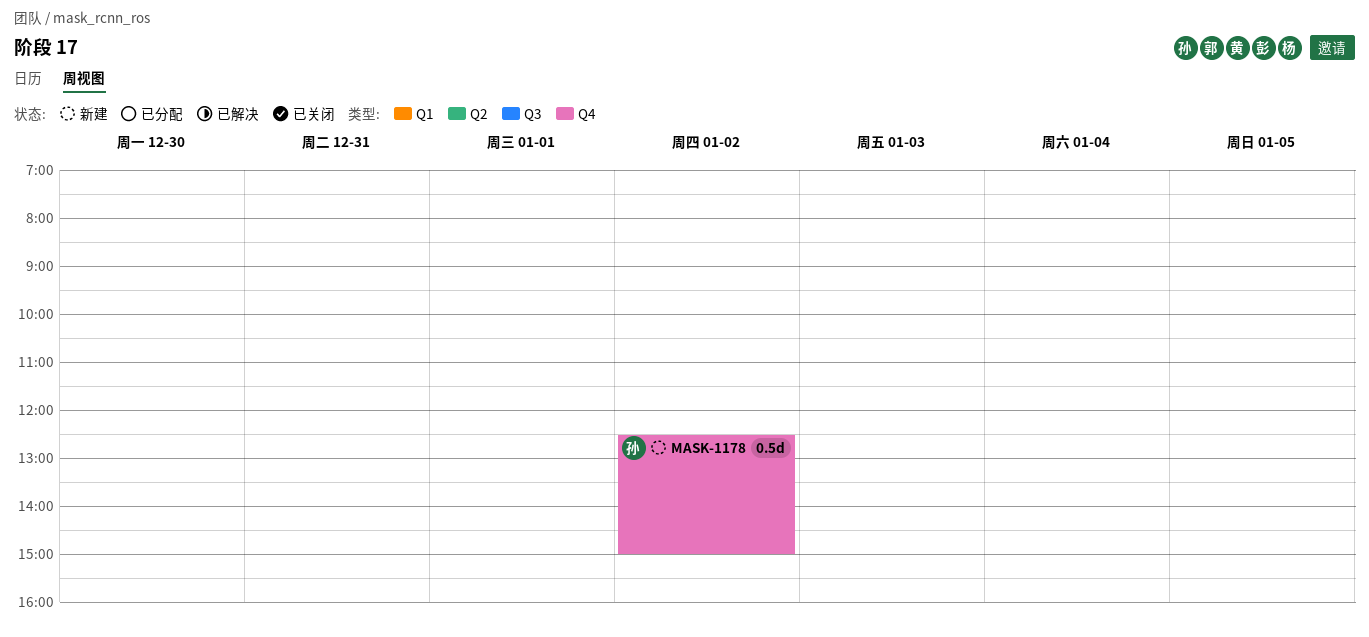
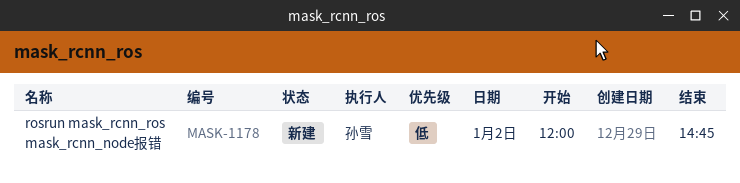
MASK-1178, begins: 12:30 -> 12:00
MASK-1178, ends: 15:00 -> 14:45

